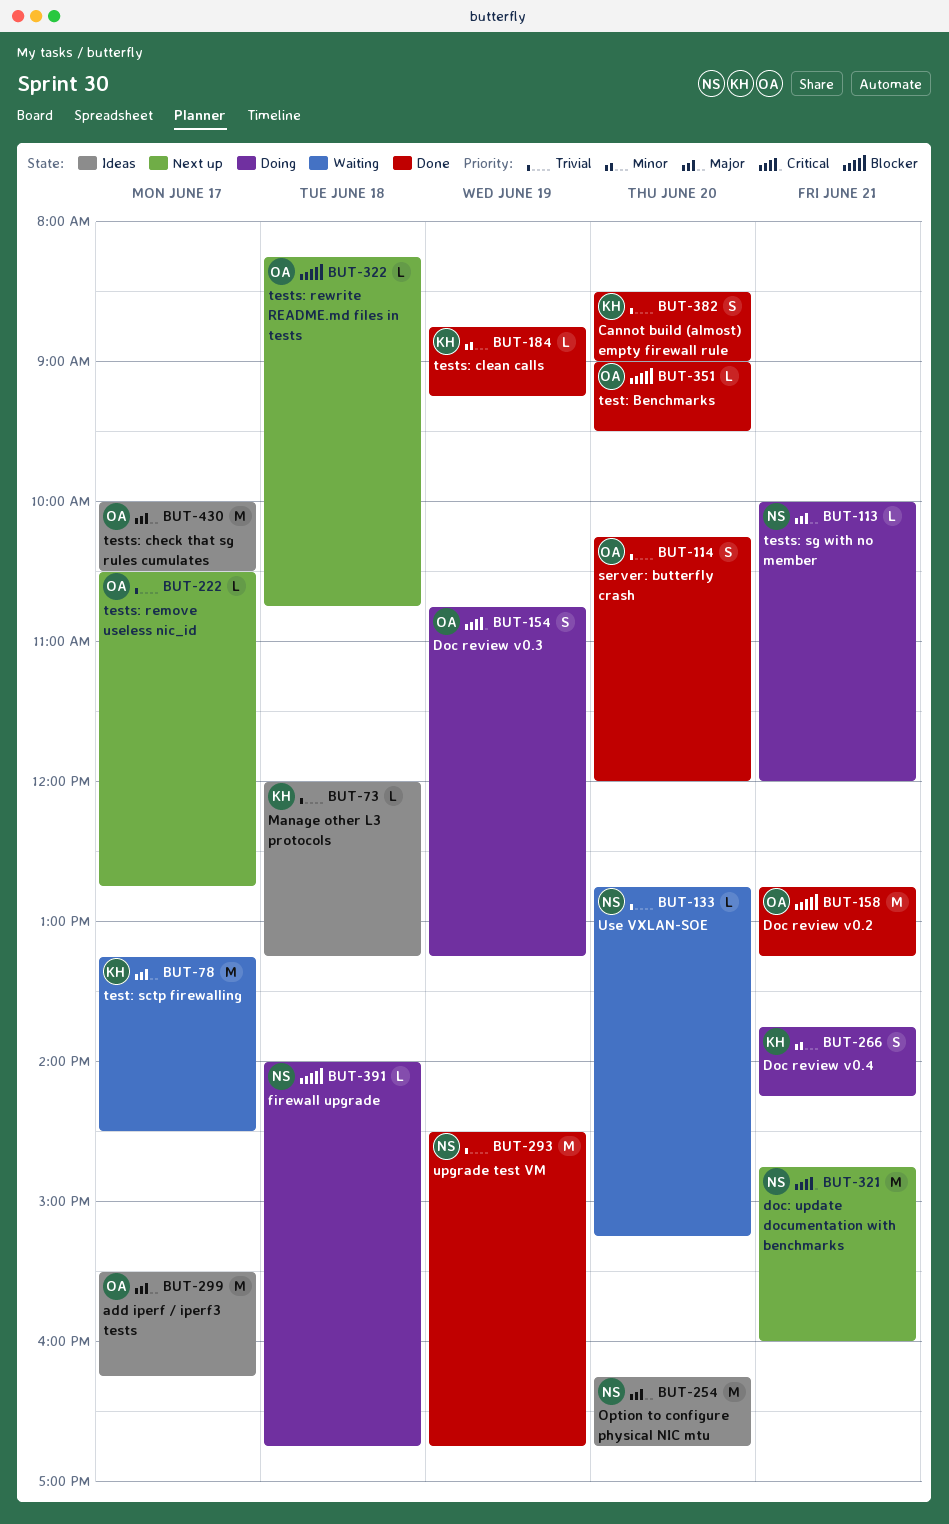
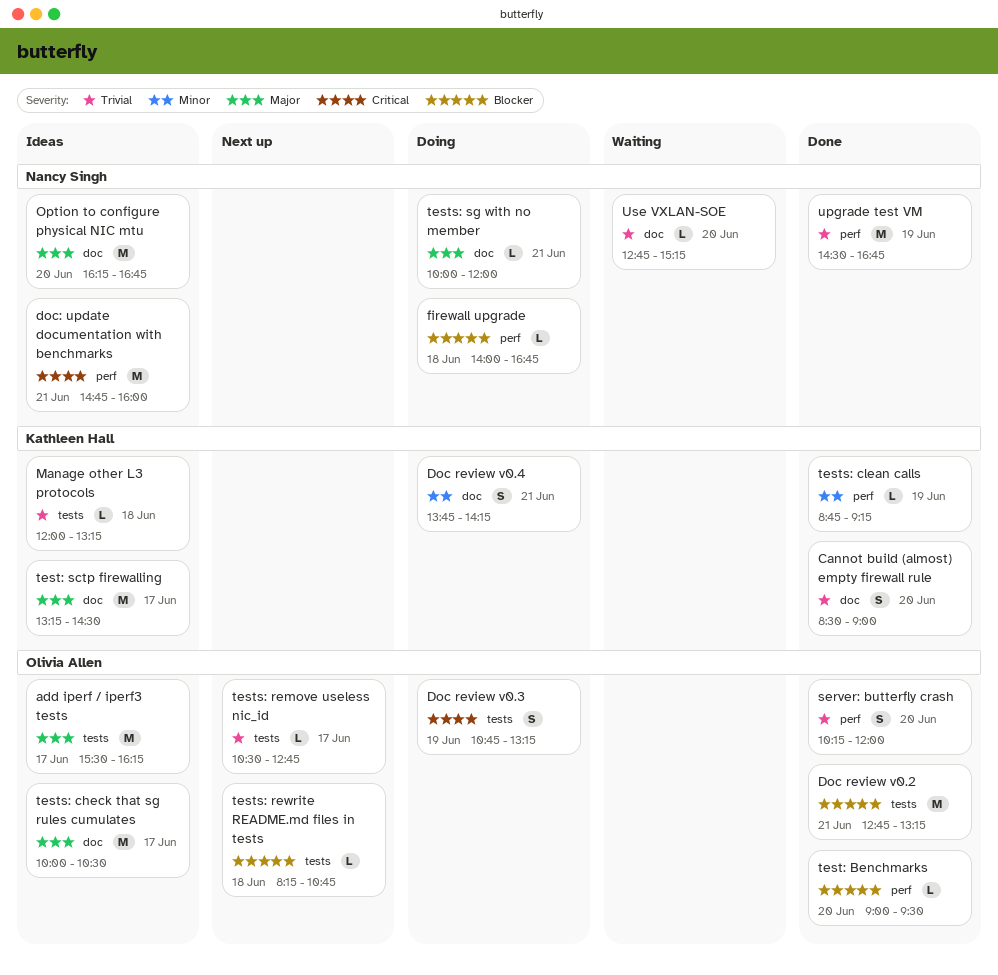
doc: update documentation with benchmarks, status: Next up -> Ideas
test: sctp firewalling, status: Waiting -> Ideas

